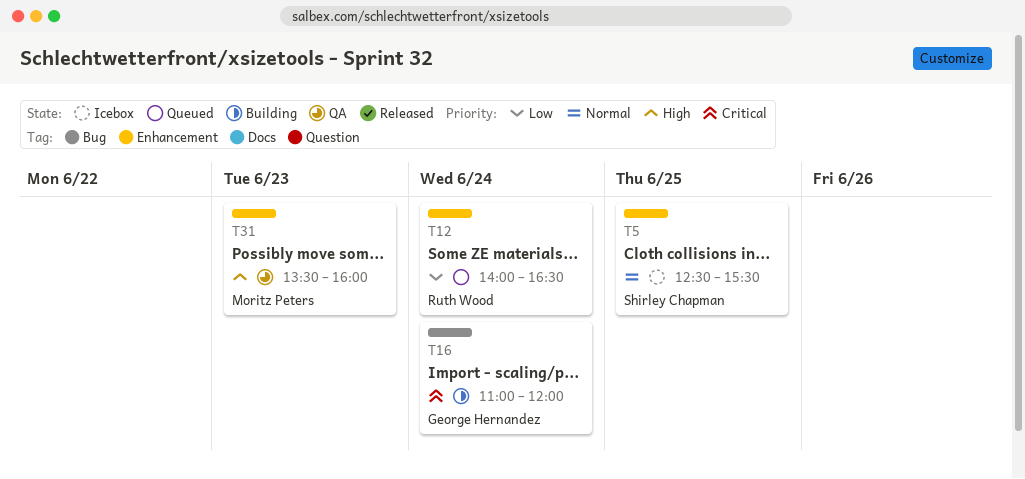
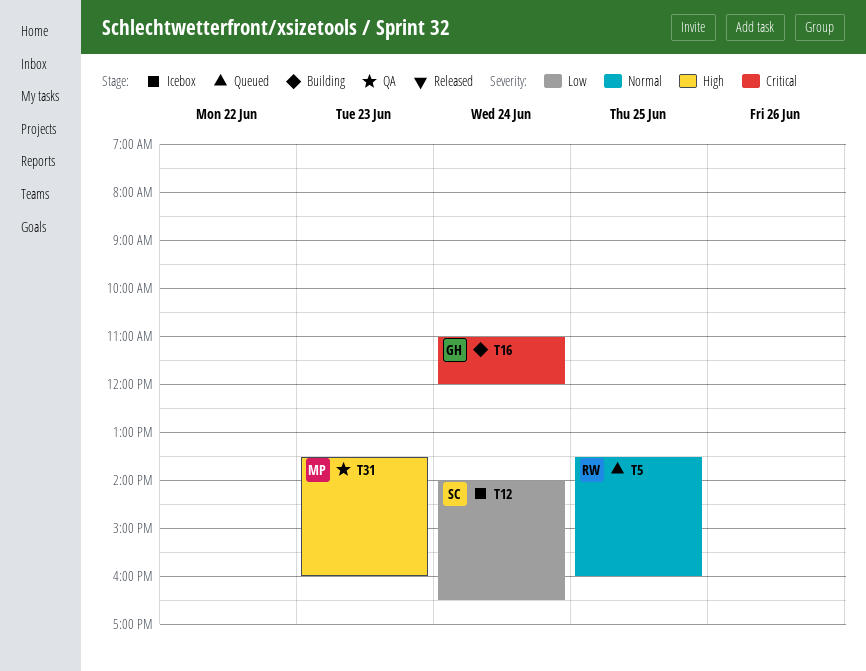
T5, status: Icebox -> Queued
T5, owner: Shirley Chapman -> Ruth Wood
T5, begins: 12:30 -> 13:30
T5, ends: 15:30 -> 16:00
T12, status: Queued -> Icebox
T12, owner: Ruth Wood -> Shirley Chapman

